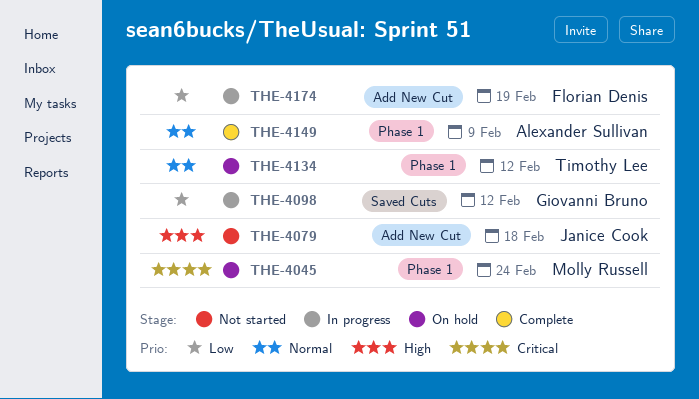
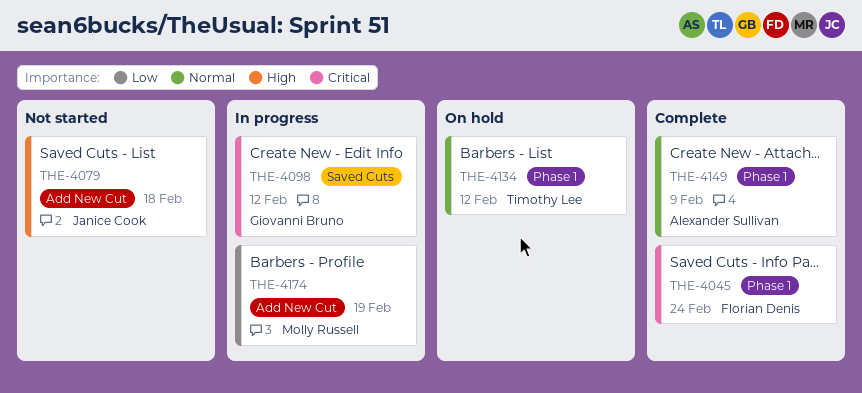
THE-4045, status: On hold -> Complete
THE-4045, owner: Molly Russell -> Florian Denis
THE-4098, priority: Low -> Critical
THE-4174, owner: Florian Denis -> Molly Russell

